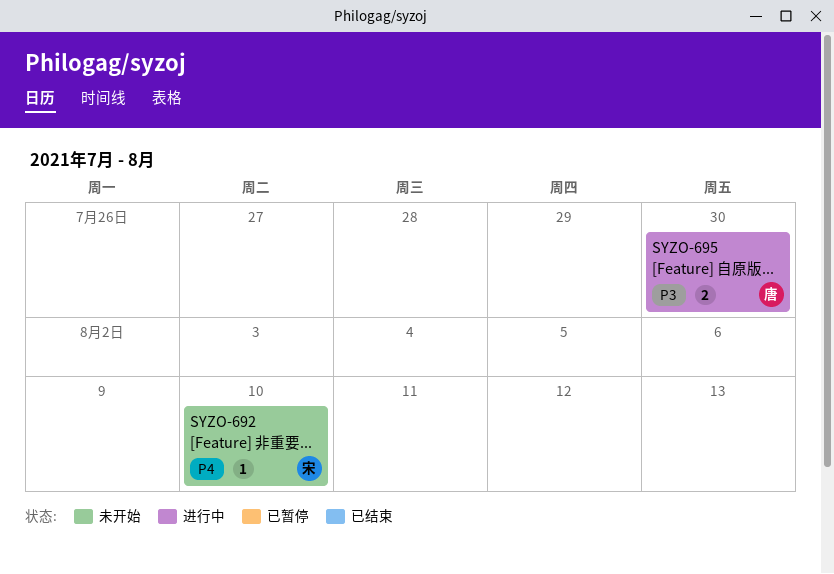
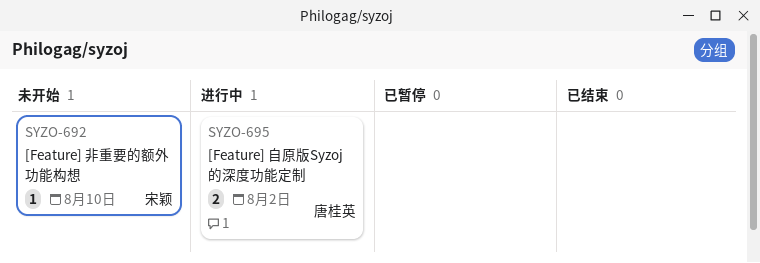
SYZO-695, due: Jul 30 -> Aug 2

